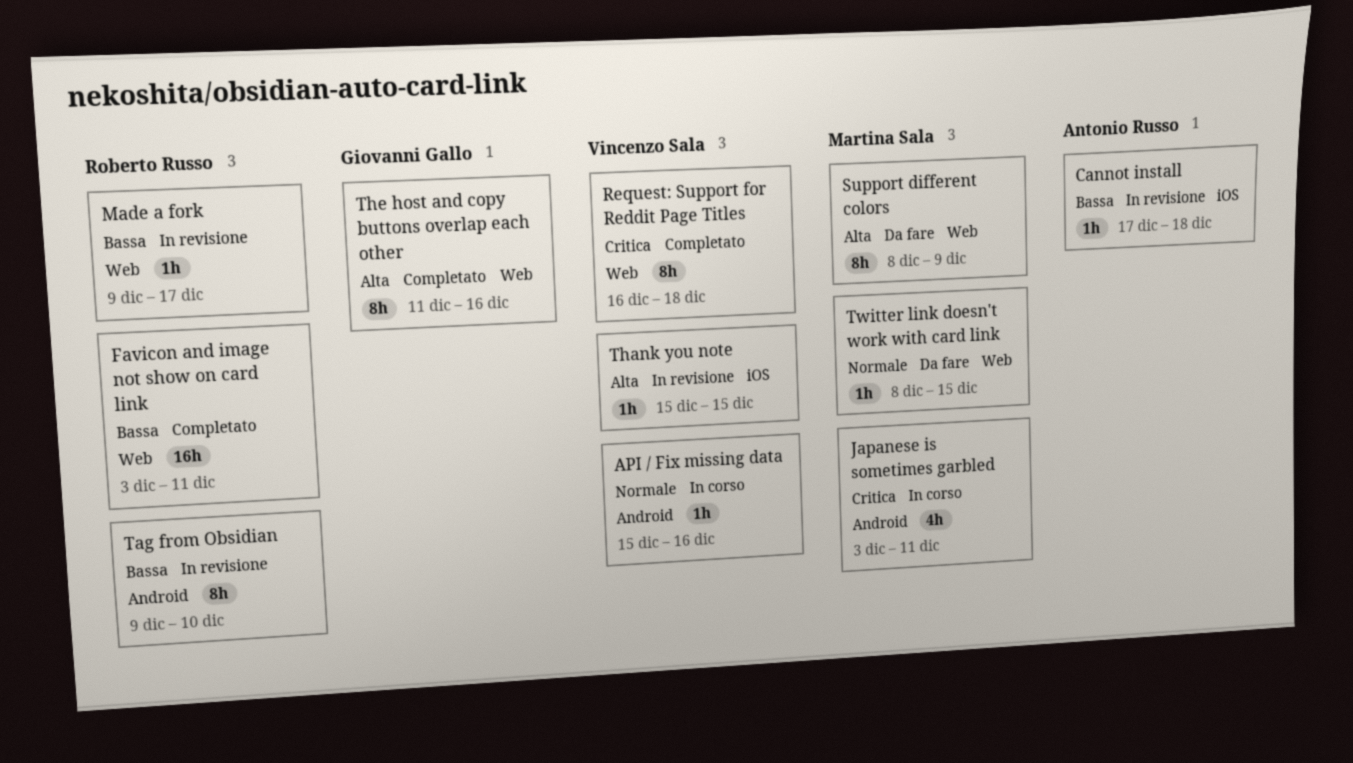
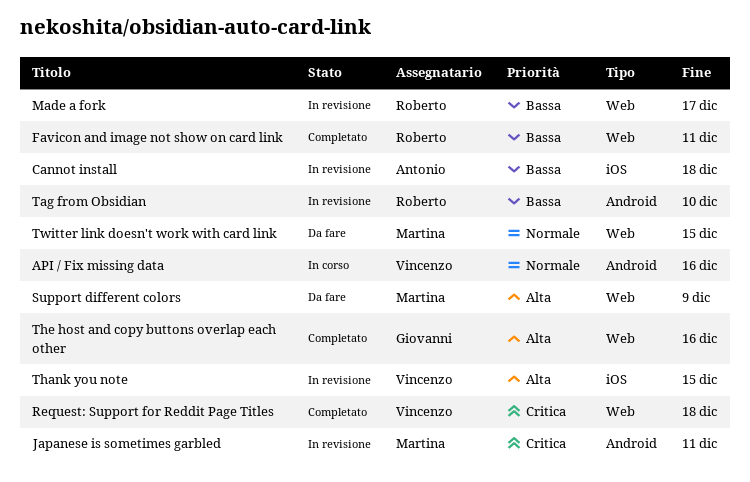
Japanese is sometimes garbled, status: In corso -> In revisione

